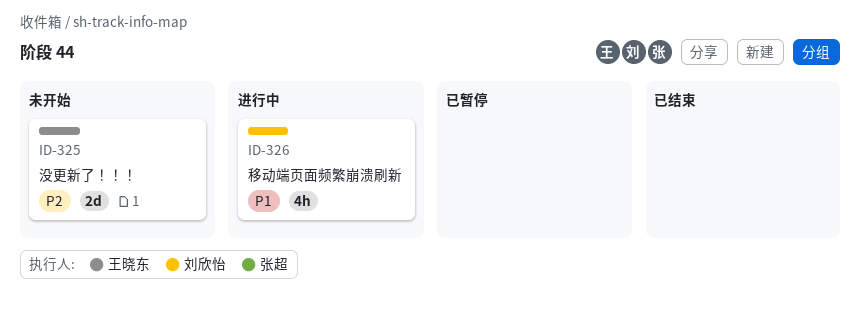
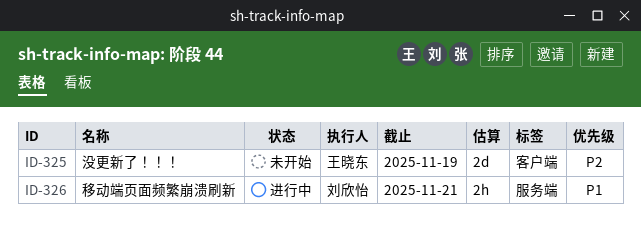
ID-326, estimate: 4h -> 2h

